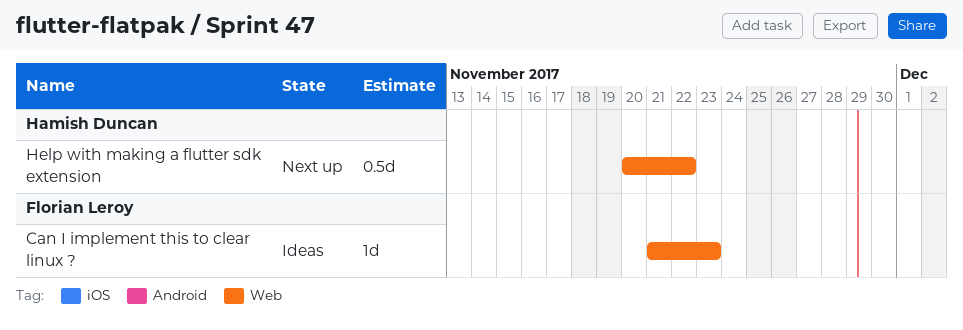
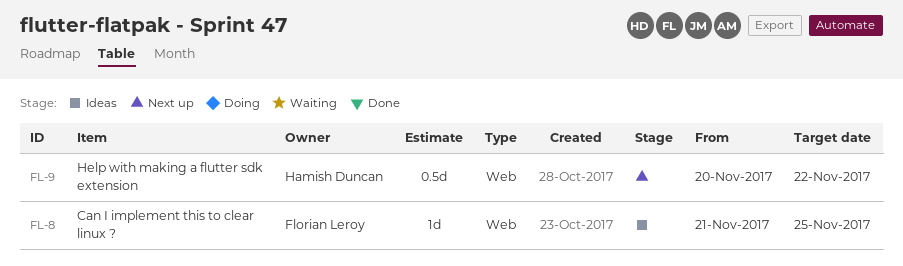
Can I implement this to clear linux ?, due: Nov 23 -> Nov 25

